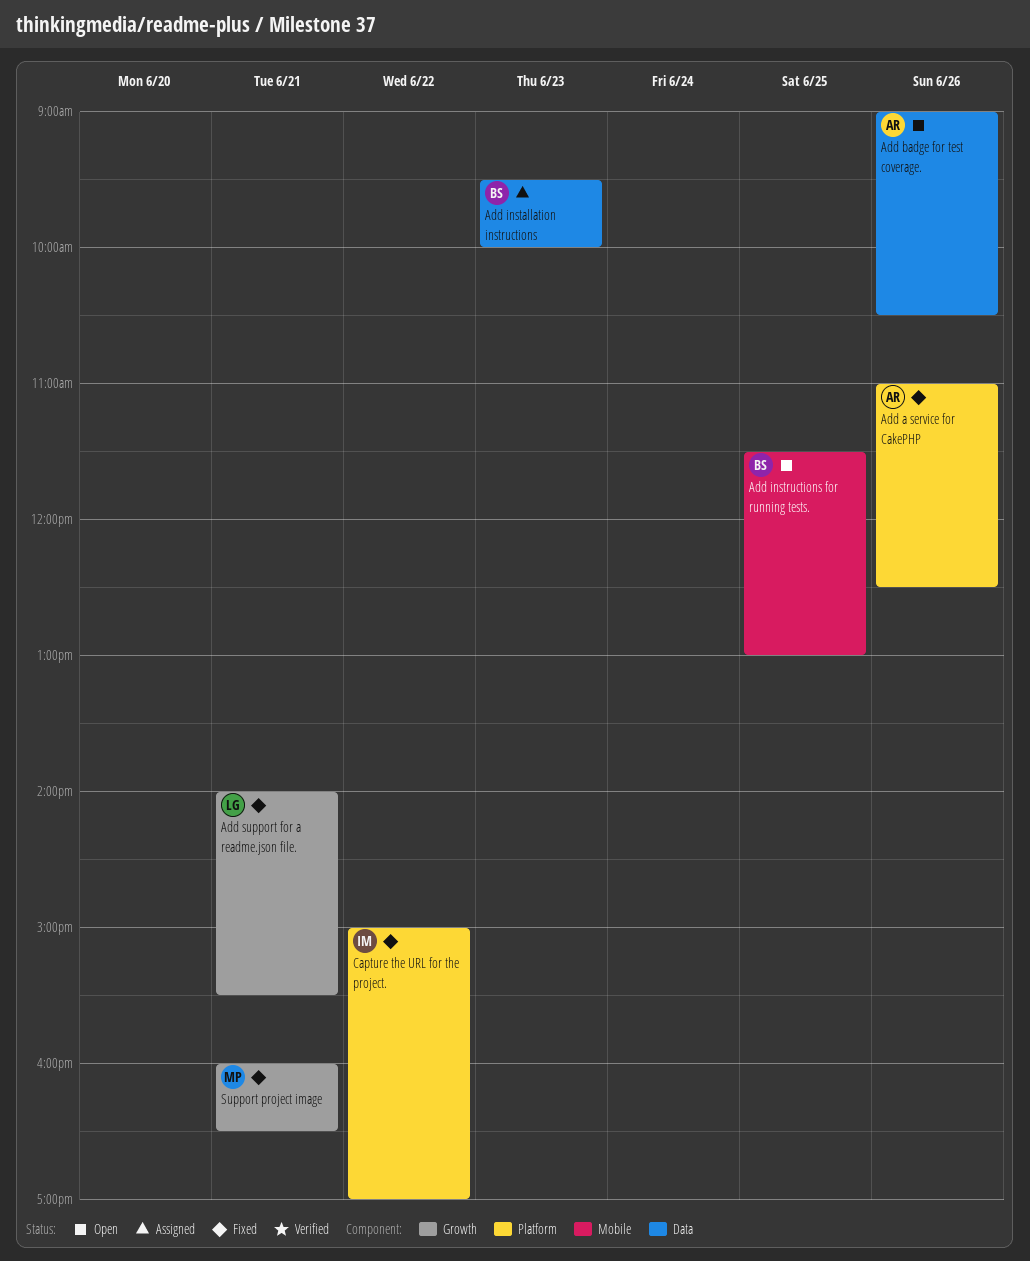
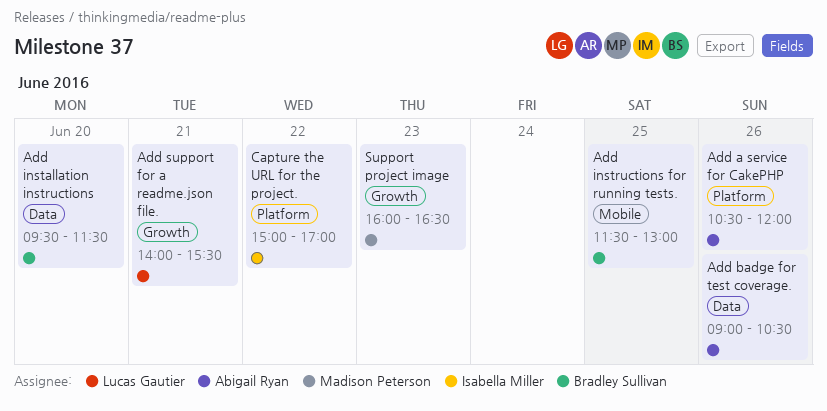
Add a service for CakePHP, begins: 11:00 -> 10:30
Add a service for CakePHP, ends: 12:30 -> 12:00
Add installation instructions, day: Jun 23 -> Jun 20
Add installation instructions, ends: 10:00 -> 11:30
Support project image, day: Jun 21 -> Jun 23

